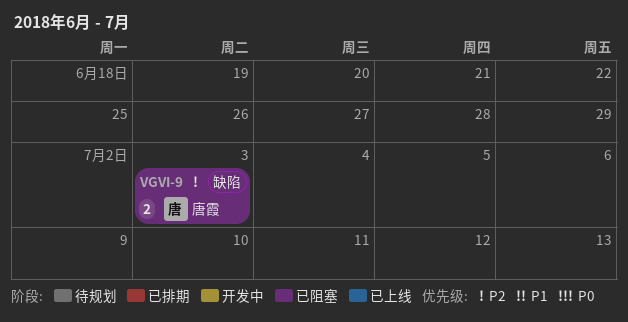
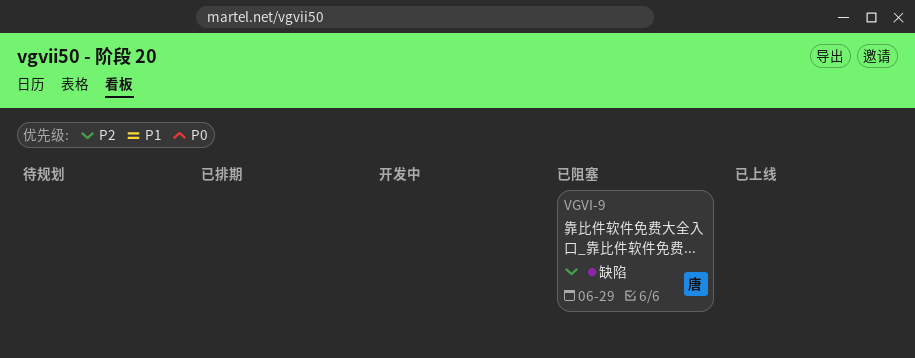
VGVI-9, due: Jul 3 -> Jun 29

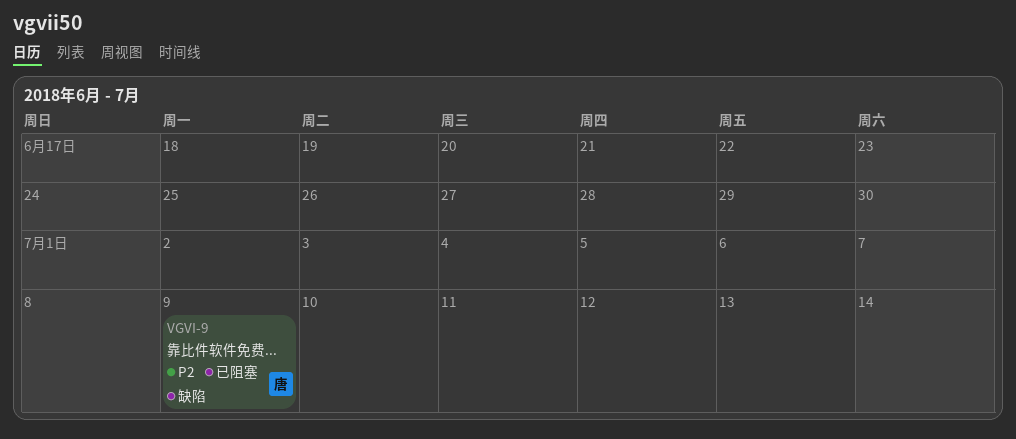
VGVI-9, due: Jun 29 -> Jul 9

